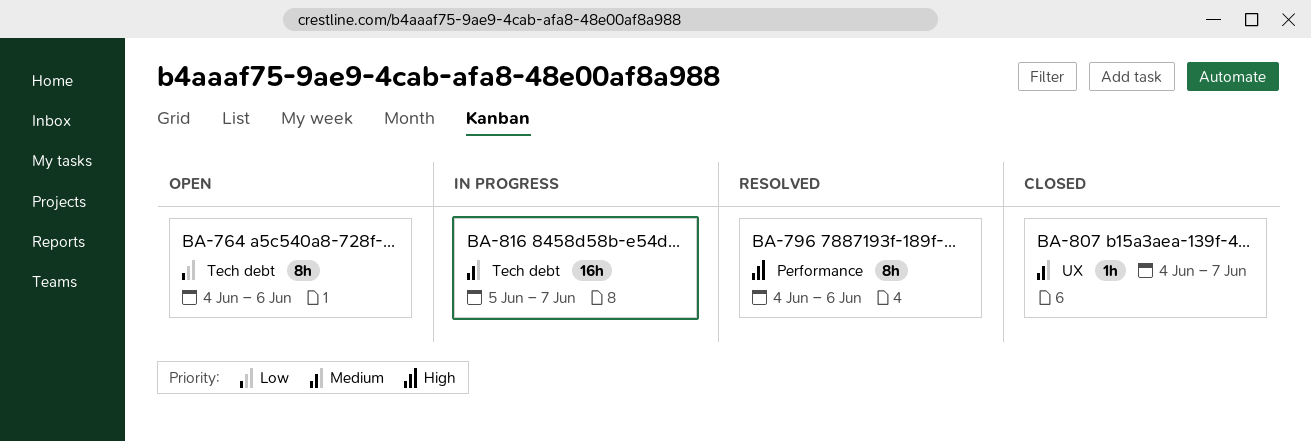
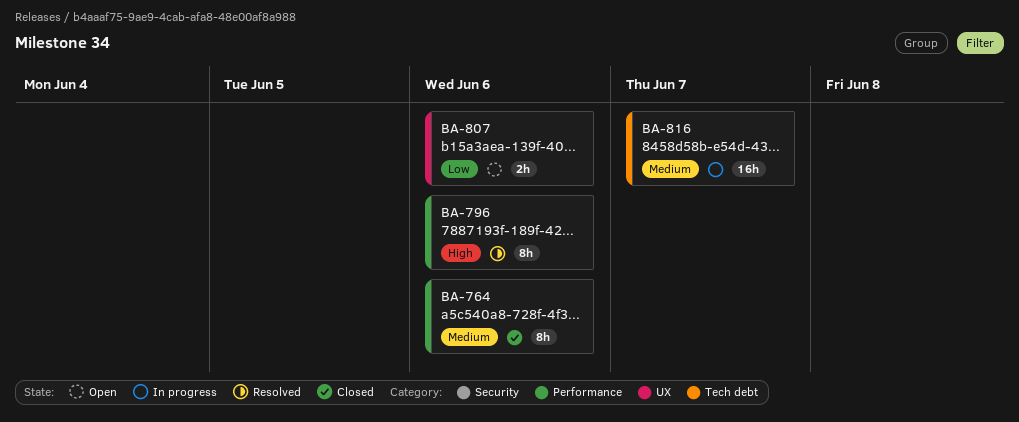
BA-764, status: Open -> Closed
BA-764, priority: Low -> Medium
BA-764, label: Tech debt -> Performance
BA-807, status: Closed -> Open
BA-807, priority: Medium -> Low
BA-807, estimate: 1h -> 2h
BA-807, due: Jun 7 -> Jun 6

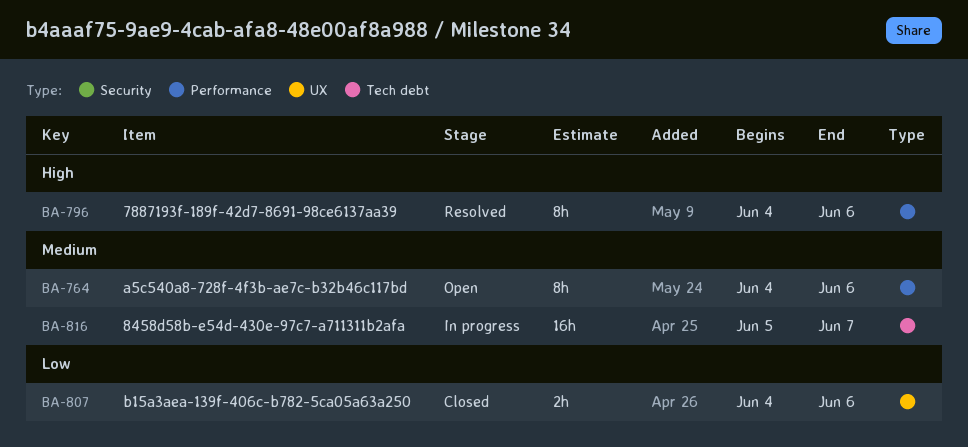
BA-764, status: Closed -> Open
BA-807, status: Open -> Closed

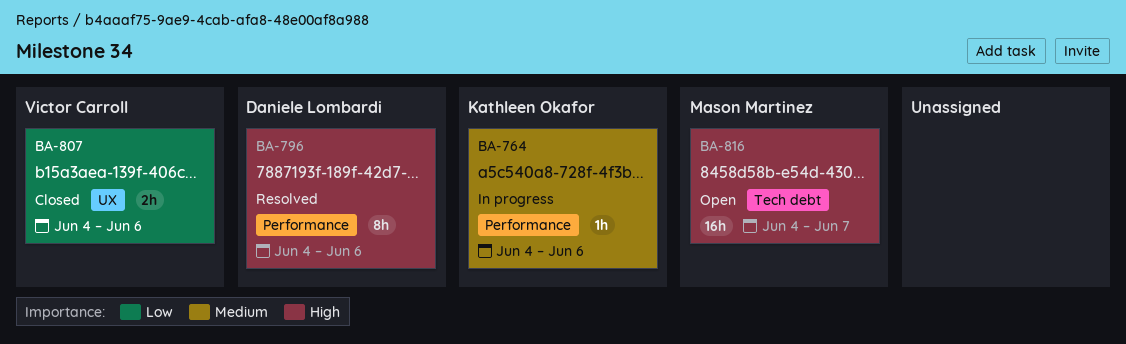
BA-764, status: Open -> In progress
BA-764, estimate: 8h -> 1h
BA-816, status: In progress -> Open
BA-816, priority: Medium -> High
BA-816, start: Jun 5 -> Jun 4

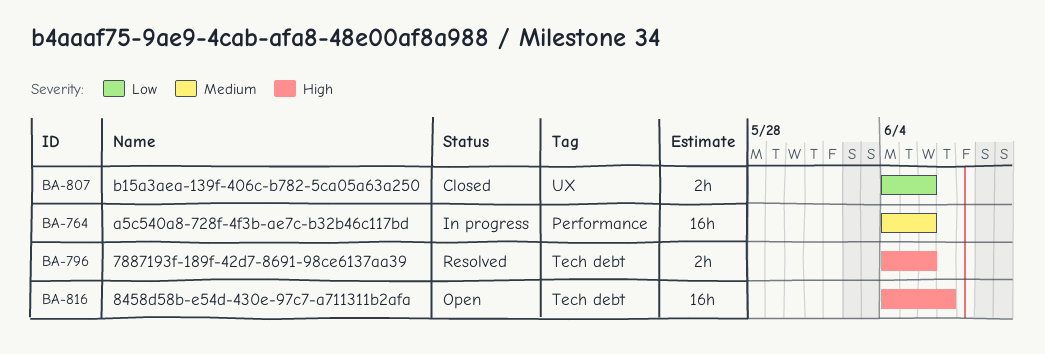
BA-764, estimate: 1h -> 16h
BA-796, label: Performance -> Tech debt
BA-796, estimate: 8h -> 2h

